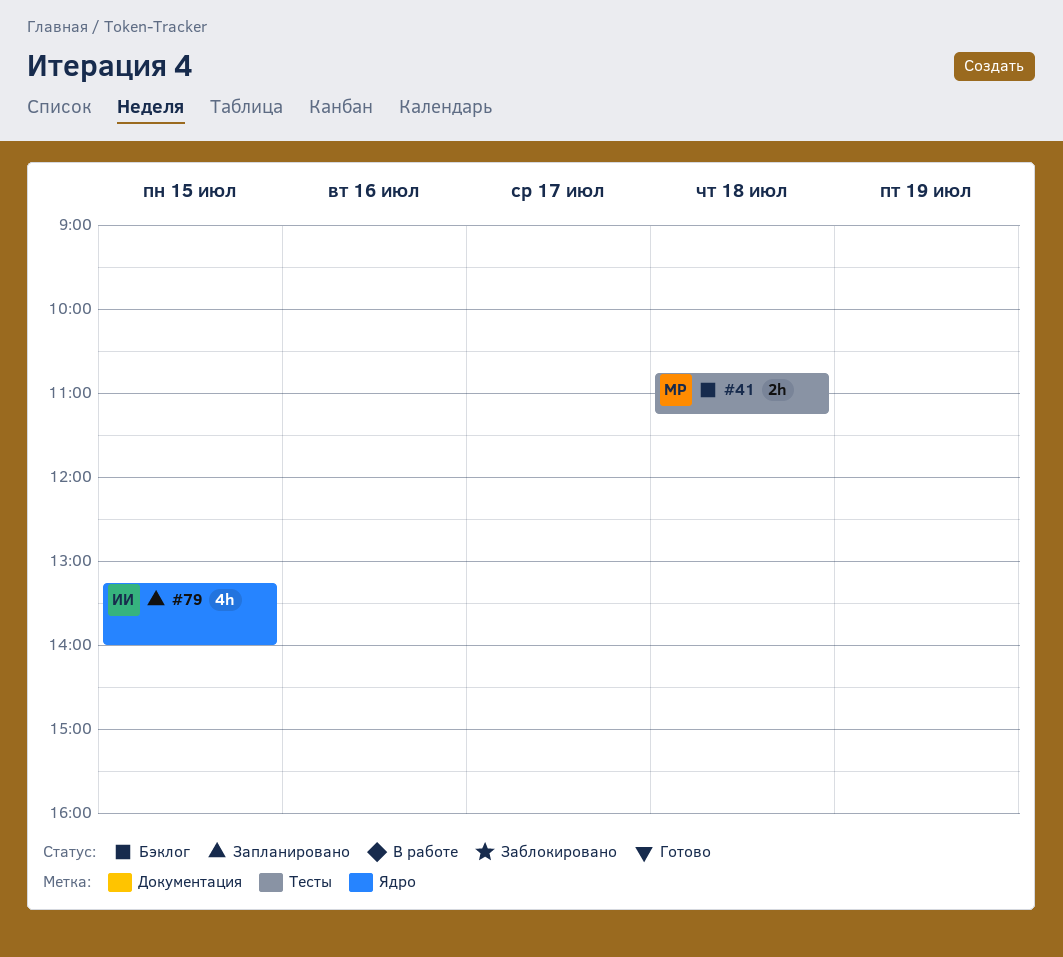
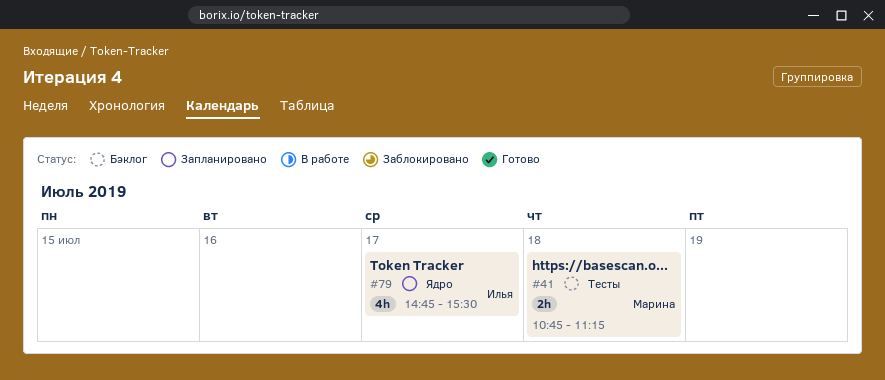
#79, day: Jul 15 -> Jul 17
#79, begins: 13:15 -> 14:45
#79, ends: 14:00 -> 15:30

